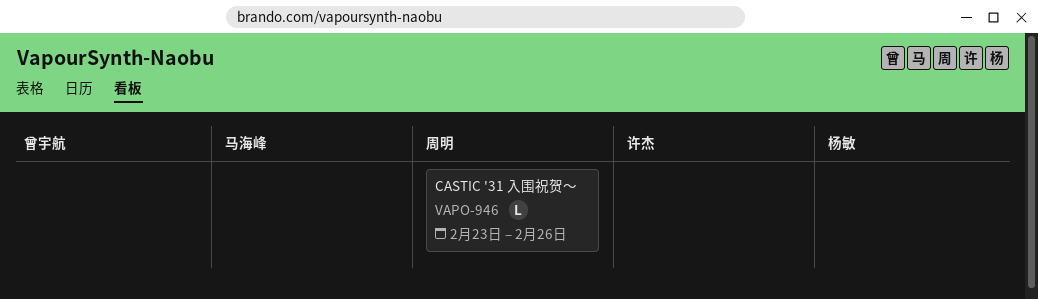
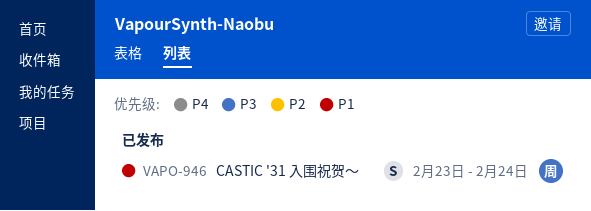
VAPO-946, estimate: L -> S
VAPO-946, due: Feb 26 -> Feb 24

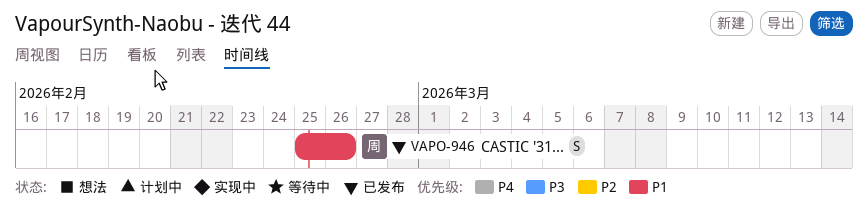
VAPO-946, start: Feb 23 -> Feb 25
VAPO-946, due: Feb 24 -> Feb 26

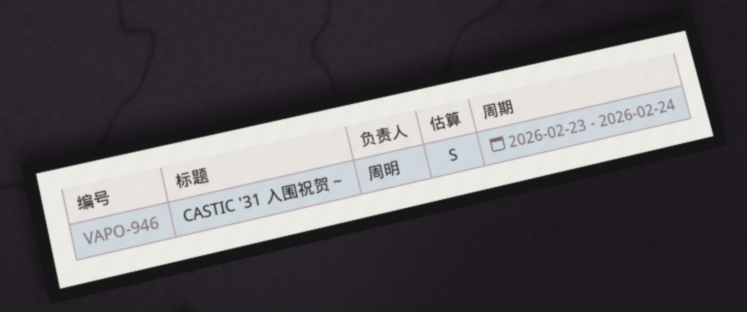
VAPO-946, start: Feb 25 -> Feb 23
VAPO-946, due: Feb 26 -> Feb 24

